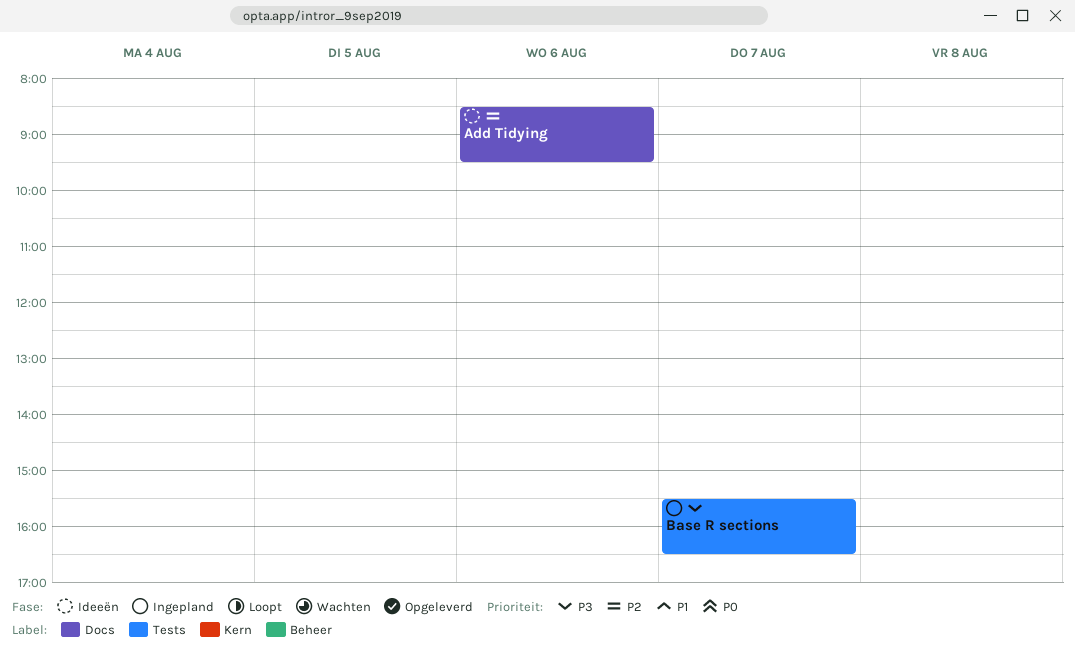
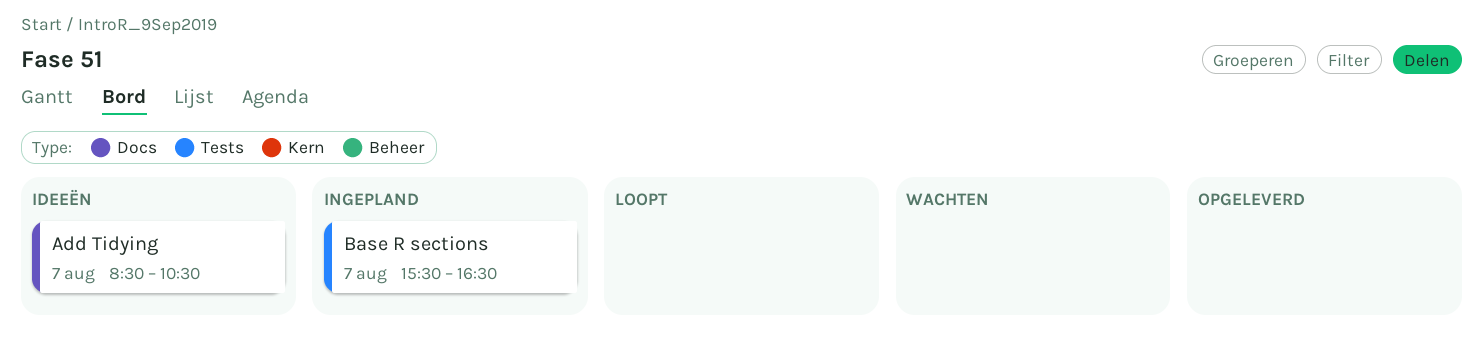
Add Tidying, day: Aug 6 -> Aug 7
Add Tidying, ends: 09:30 -> 10:30

